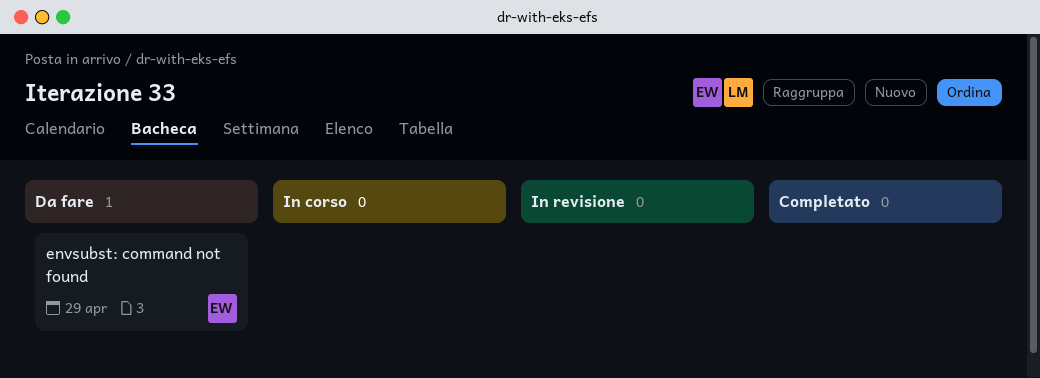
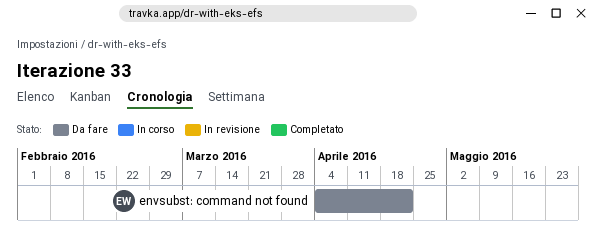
envsubst: command not found, due: Apr 29 -> Apr 22

